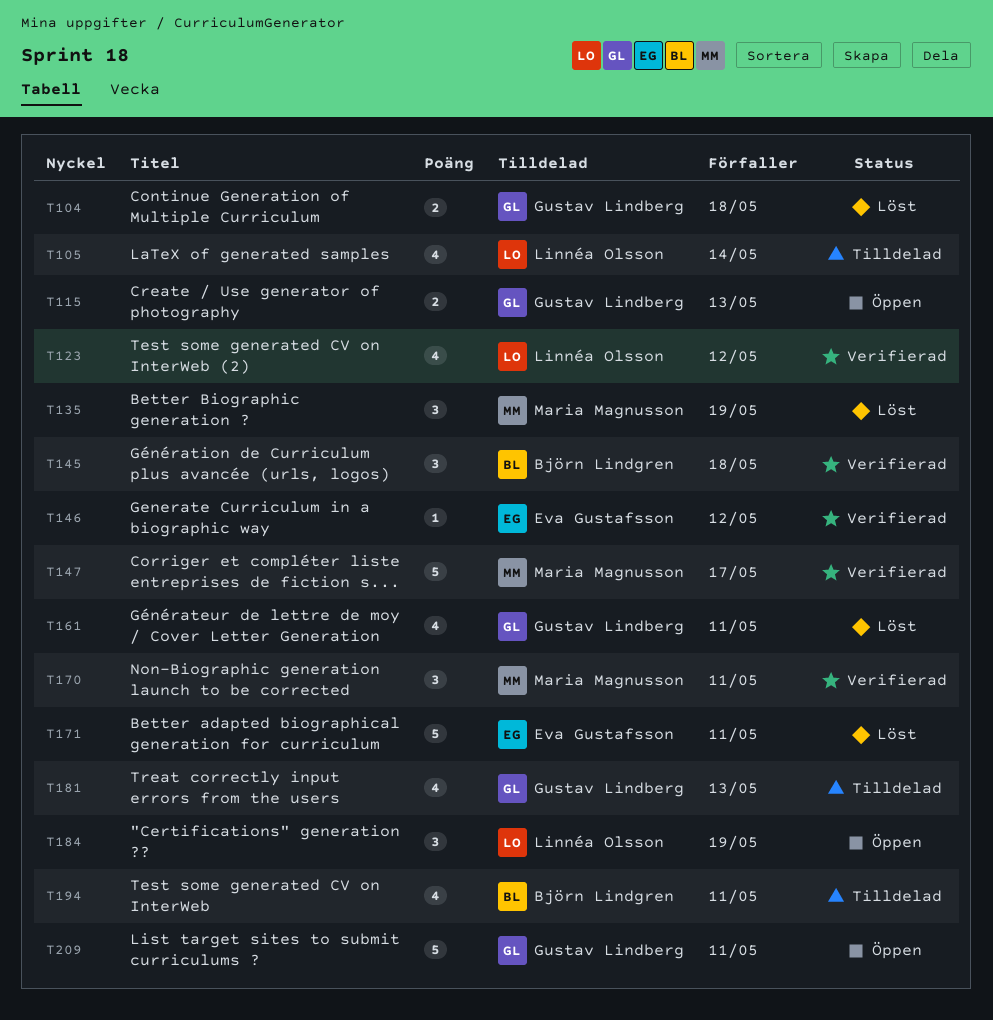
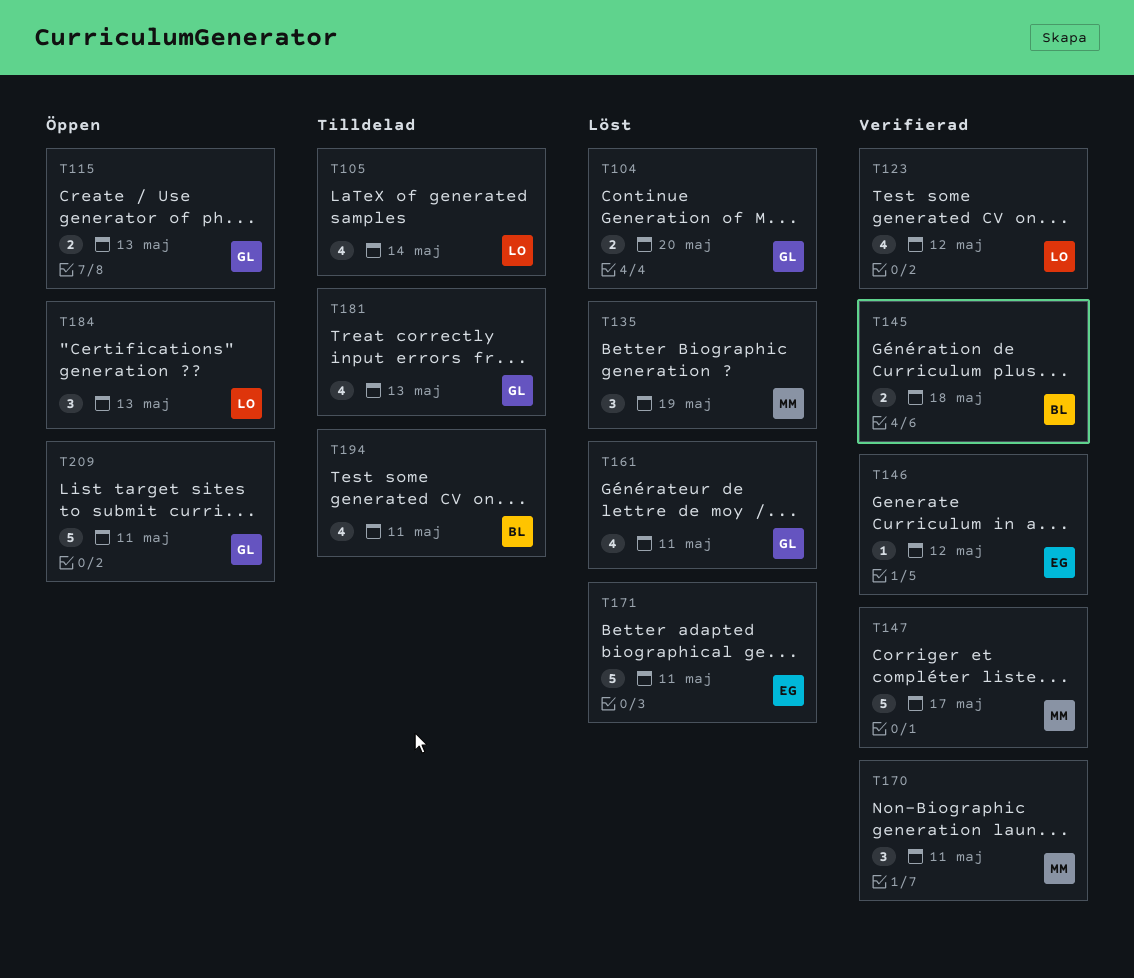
T104, due: May 18 -> May 20
T145, estimate: 3 -> 2
T184, due: May 19 -> May 13

